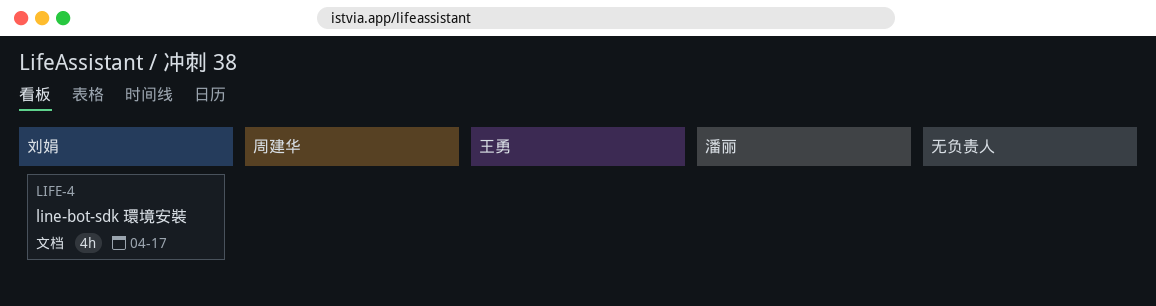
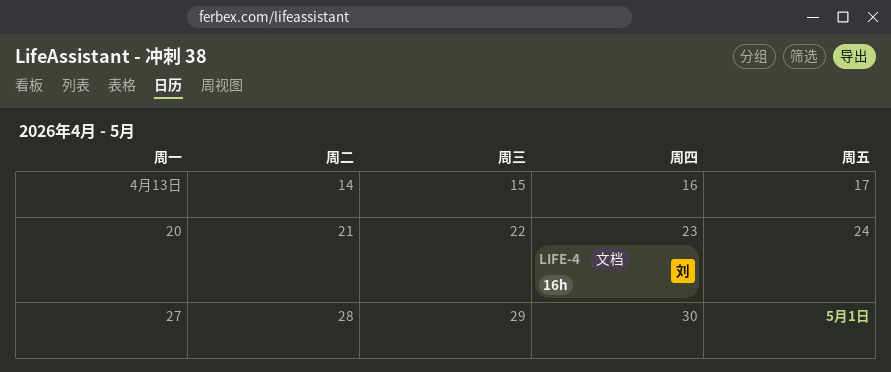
LIFE-4, estimate: 4h -> 16h
LIFE-4, due: Apr 17 -> Apr 23

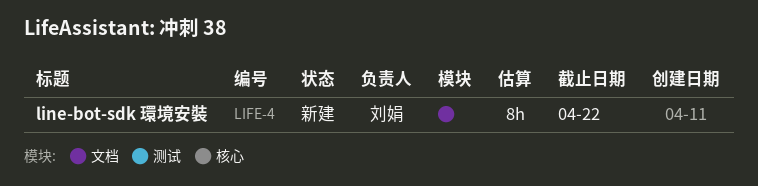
LIFE-4, estimate: 16h -> 8h
LIFE-4, due: Apr 23 -> Apr 22

